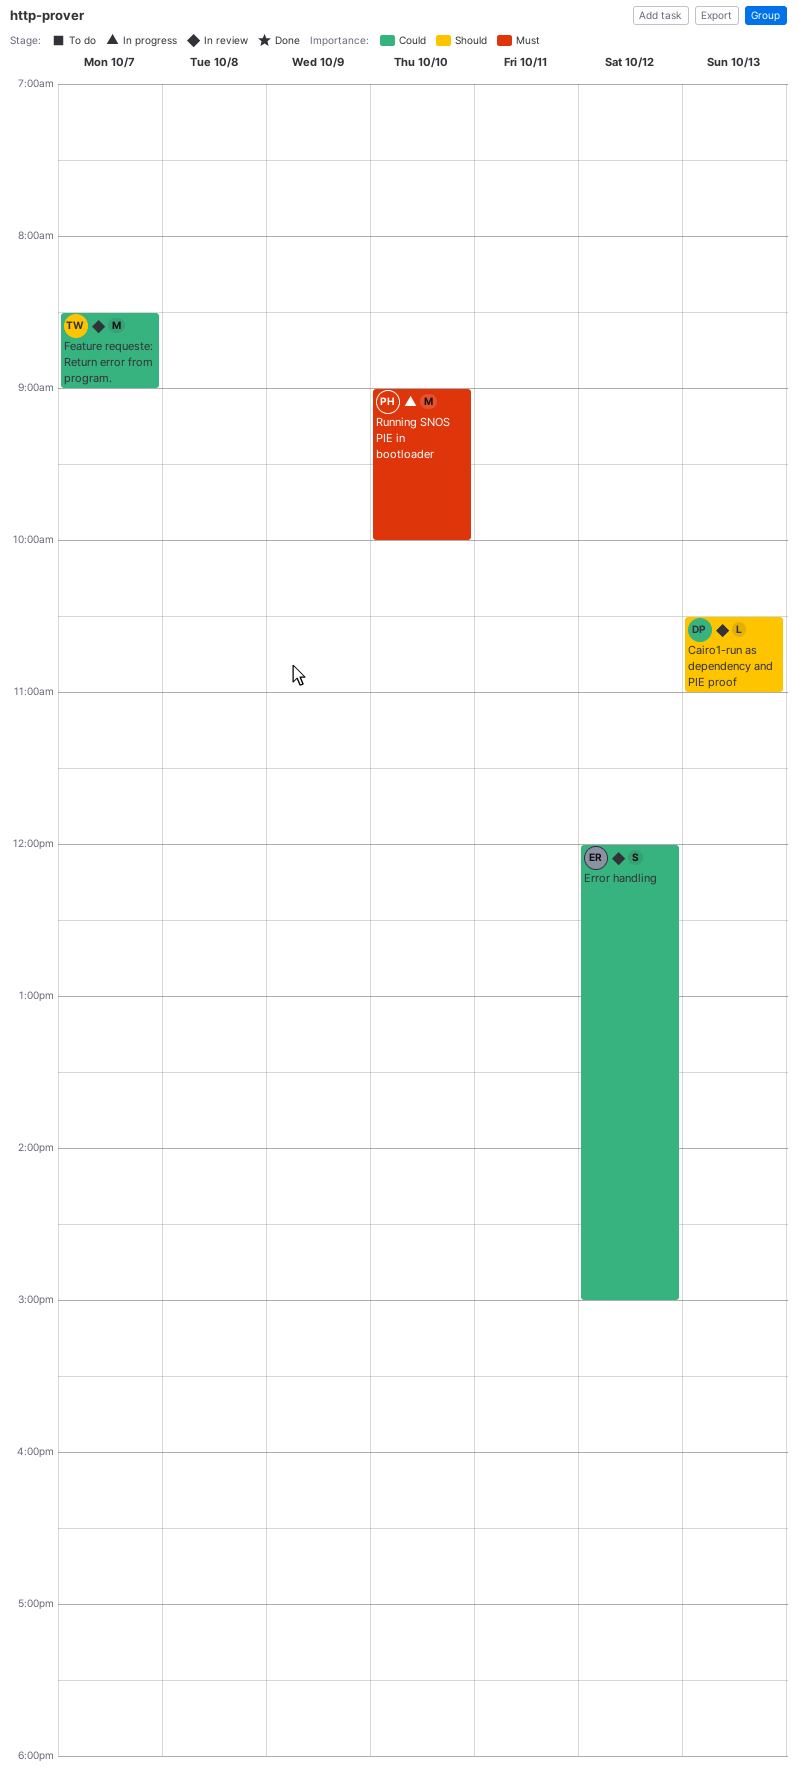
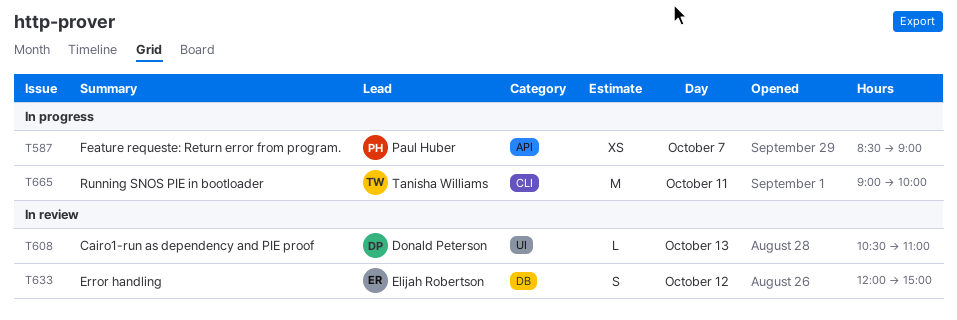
Feature requeste: Return error from program., status: In review -> In progress
Feature requeste: Return error from program., owner: Tanisha Williams -> Paul Huber
Feature requeste: Return error from program., estimate: M -> XS
Running SNOS PIE in bootloader, owner: Paul Huber -> Tanisha Williams
Running SNOS PIE in bootloader, day: Oct 10 -> Oct 11

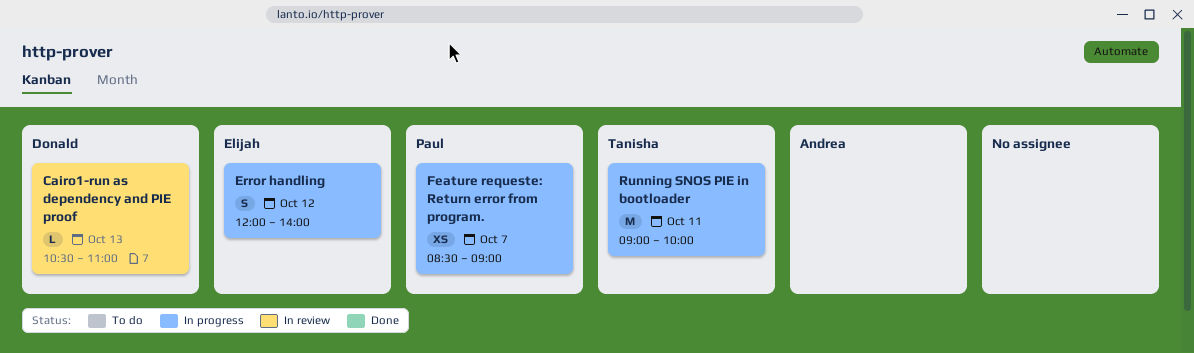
Error handling, status: In review -> In progress
Error handling, ends: 15:00 -> 14:00

